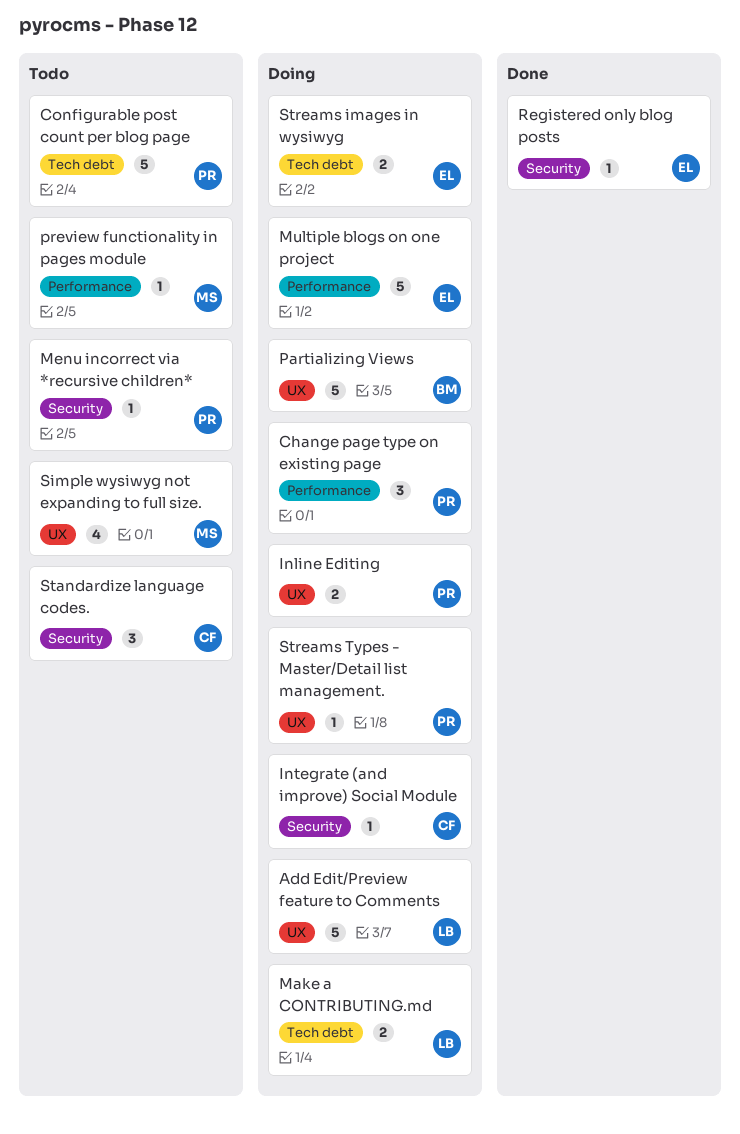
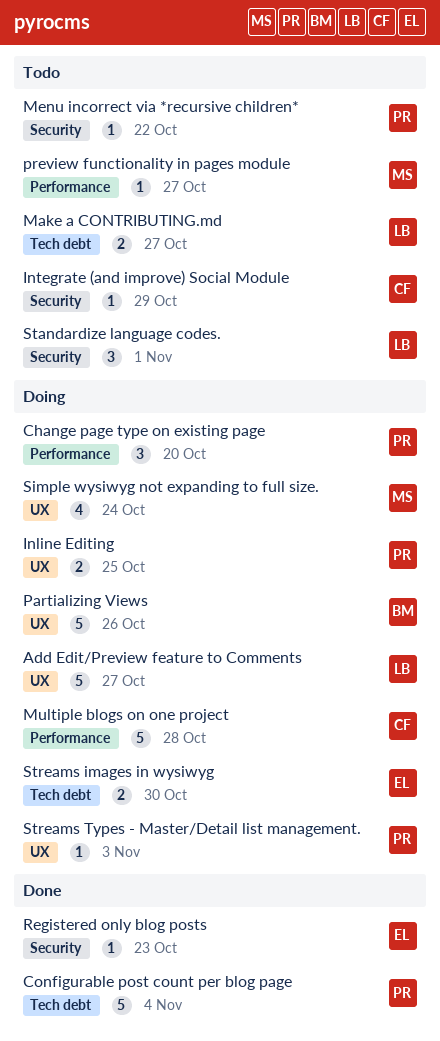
Configurable post count per blog page, status: Todo -> Done
Integrate (and improve) Social Module, status: Doing -> Todo
Make a CONTRIBUTING.md, status: Doing -> Todo
Multiple blogs on one project, owner: EL -> CF
Simple wysiwyg not expanding to full size., status: Todo -> Doing
Standardize language codes., owner: CF -> LB

